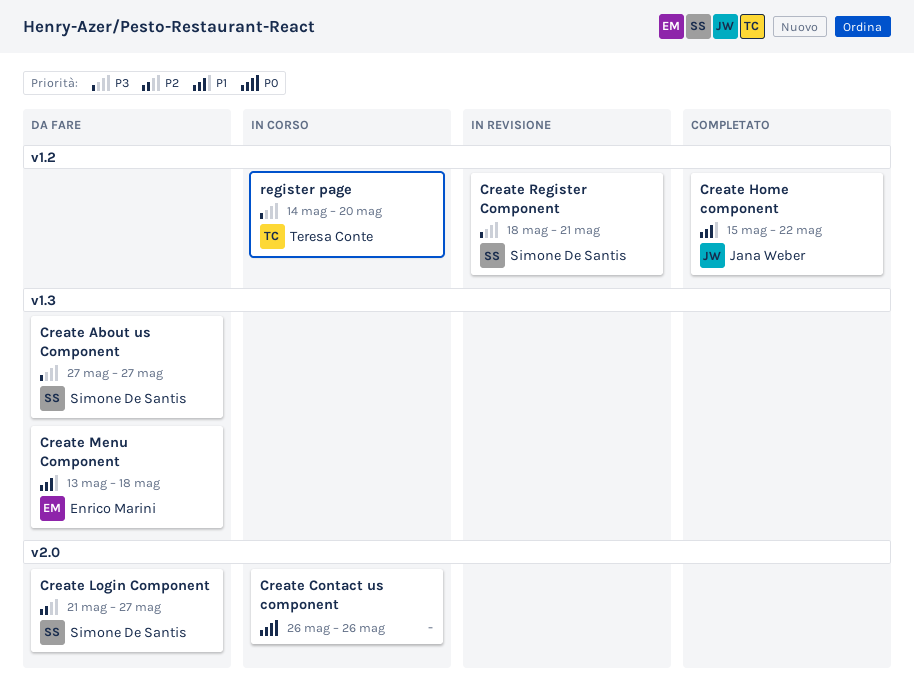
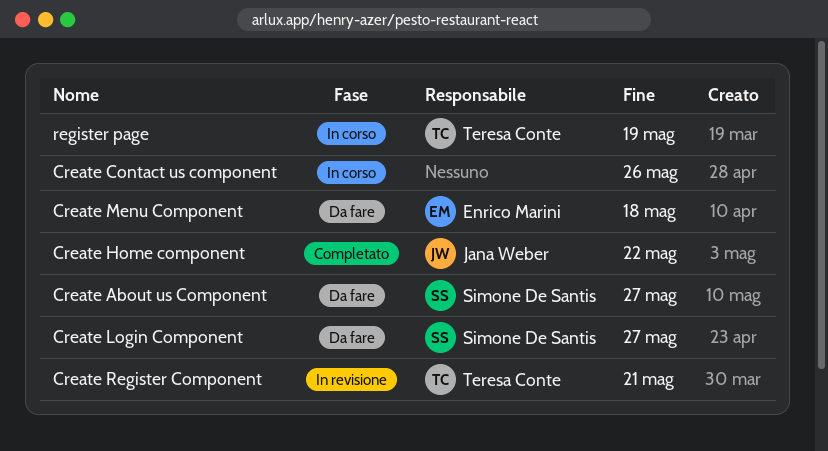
Create Register Component, owner: Simone De Santis -> Teresa Conte
register page, due: May 20 -> May 19

